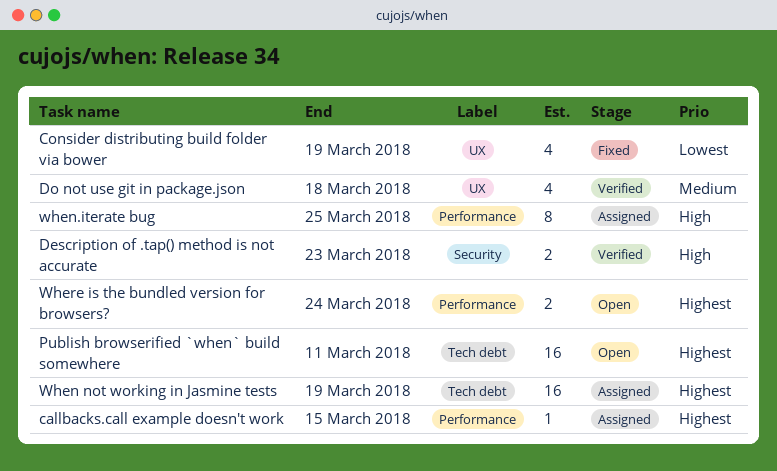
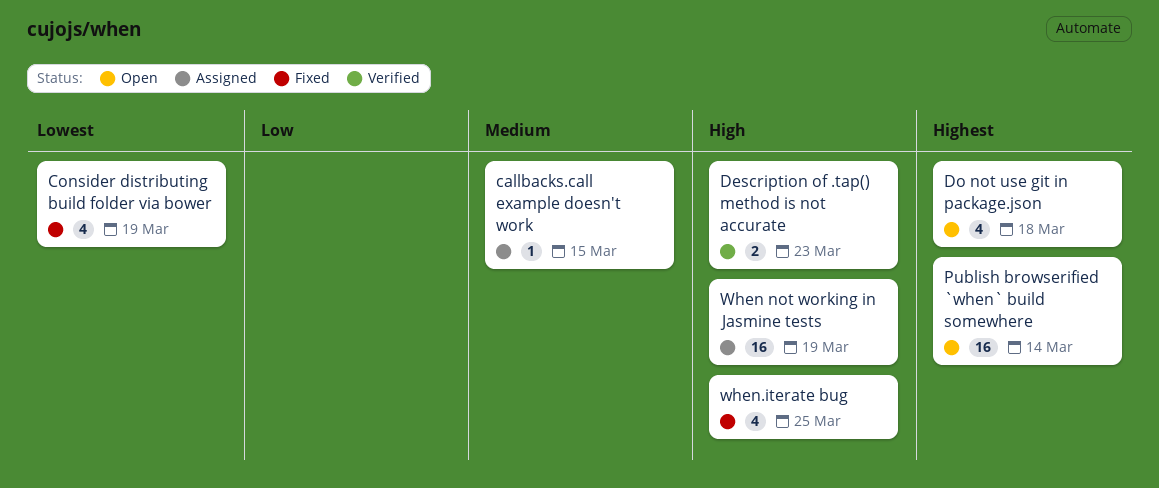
callbacks.call example doesn't work, priority: Highest -> Medium
Do not use git in package.json, status: Verified -> Open
Do not use git in package.json, priority: Medium -> Highest
Publish browserified `when` build somewhere, due: Mar 11 -> Mar 14
When not working in Jasmine tests, priority: Highest -> High
when.iterate bug, status: Assigned -> Fixed
when.iterate bug, estimate: 8 -> 4
Where is the bundled version for browsers?: present -> none

